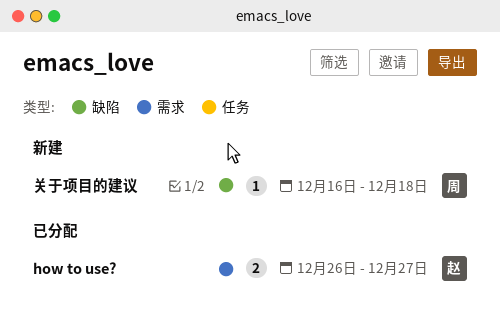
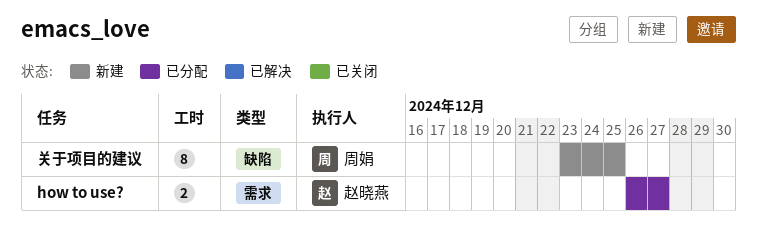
关于项目的建议, estimate: 1 -> 8
关于项目的建议, start: Dec 16 -> Dec 23
关于项目的建议, due: Dec 18 -> Dec 25

